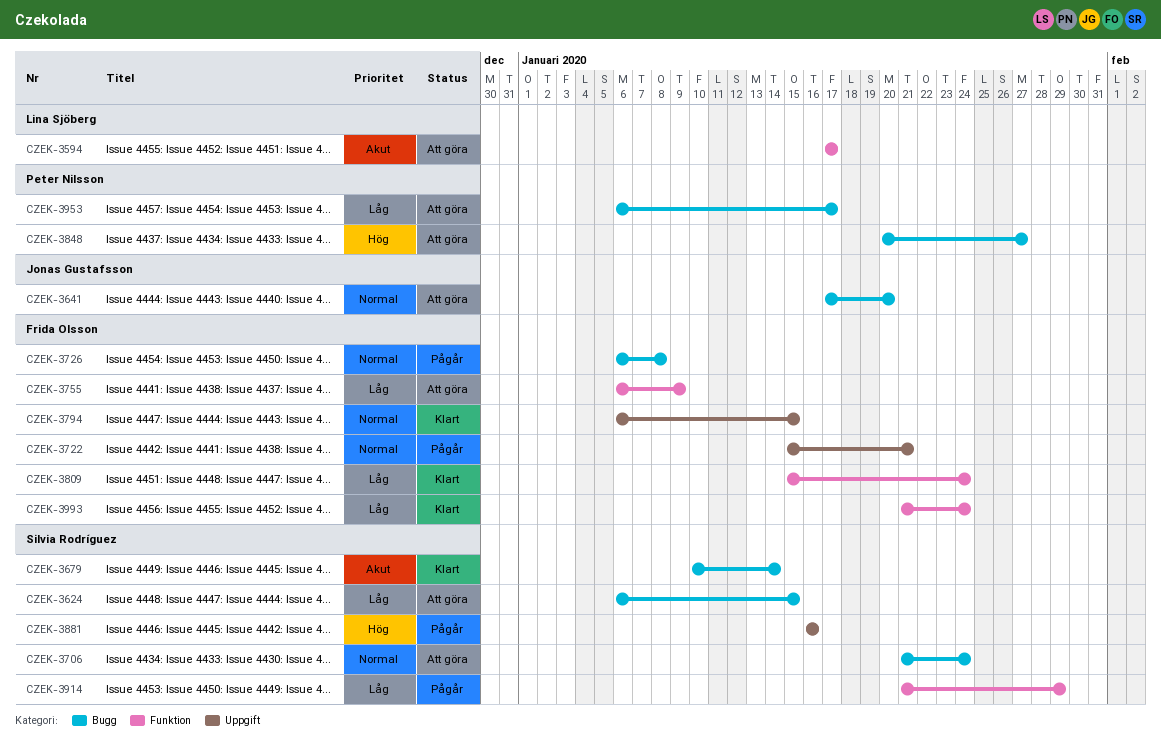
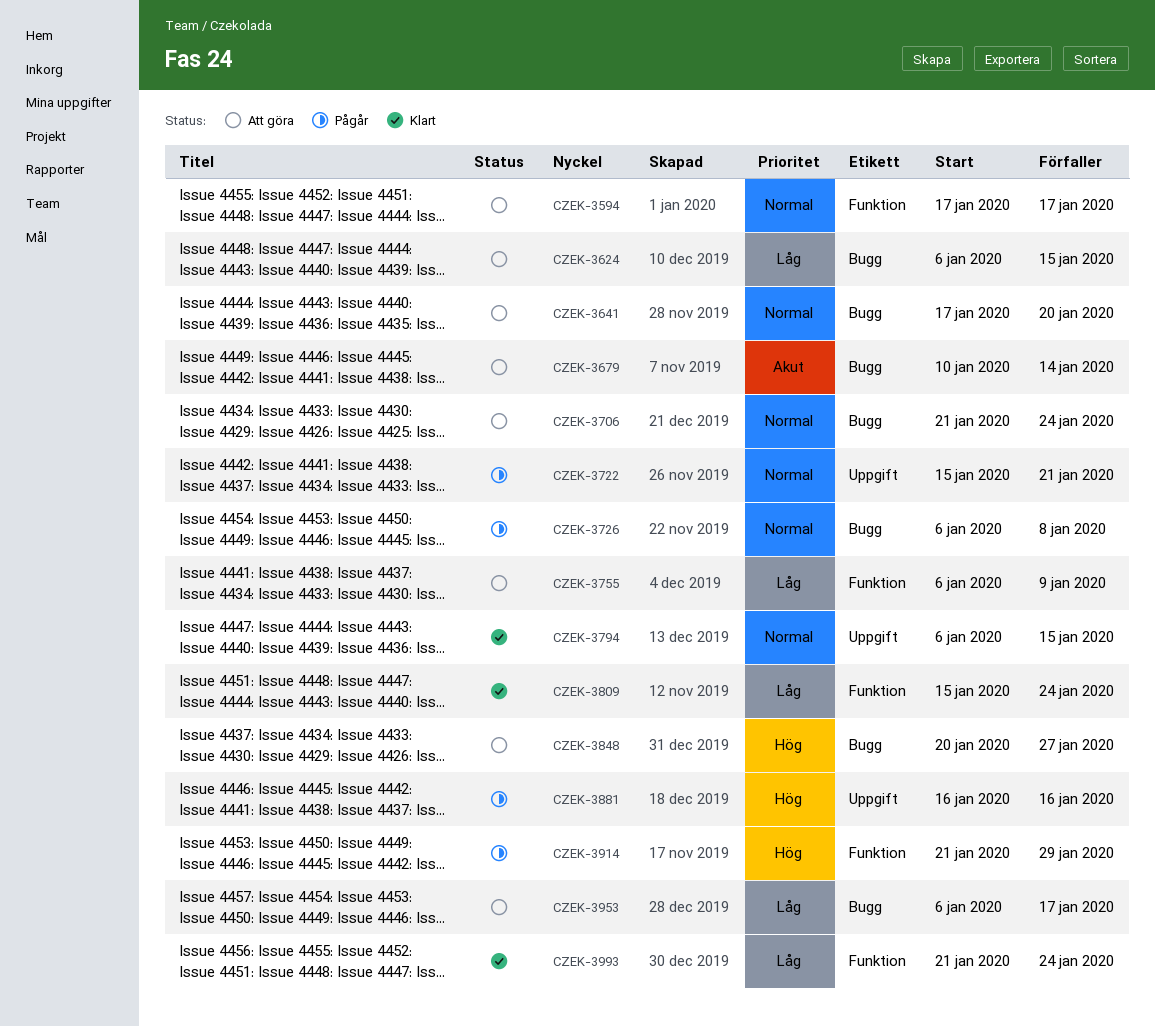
CZEK-3594, priority: Akut -> Normal
CZEK-3679, status: Klart -> Att göra
CZEK-3914, priority: Låg -> Hög

